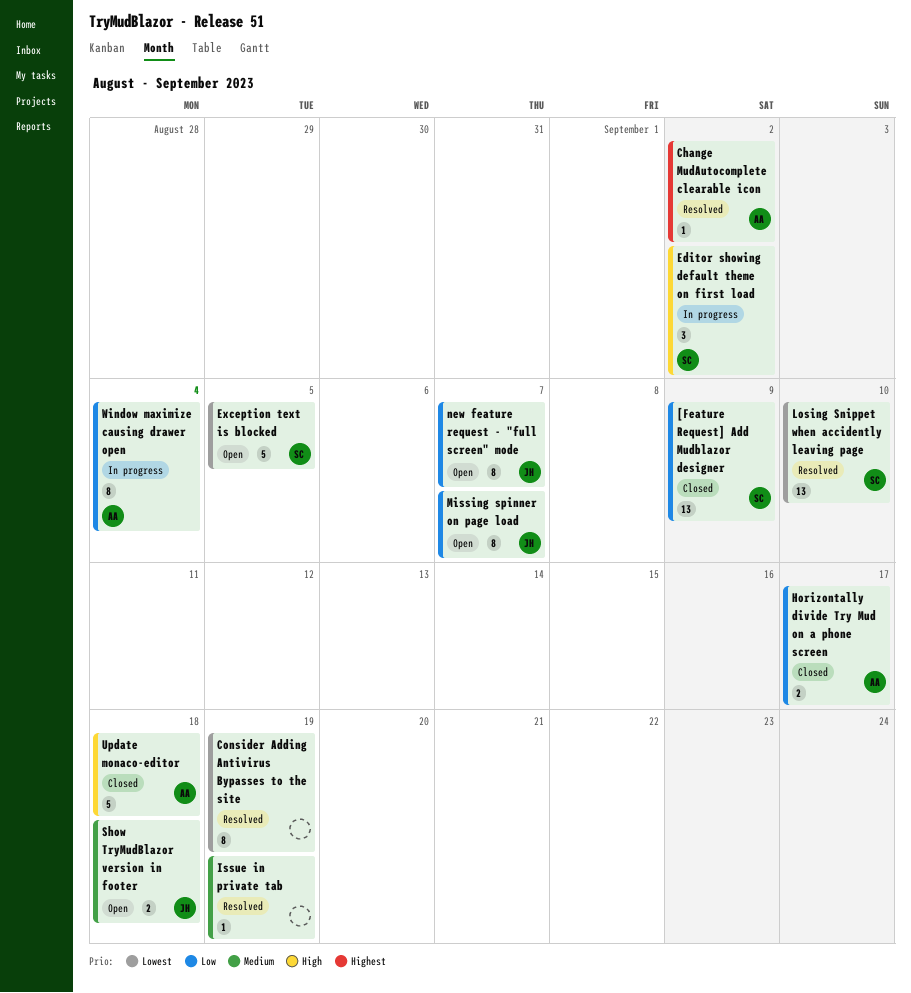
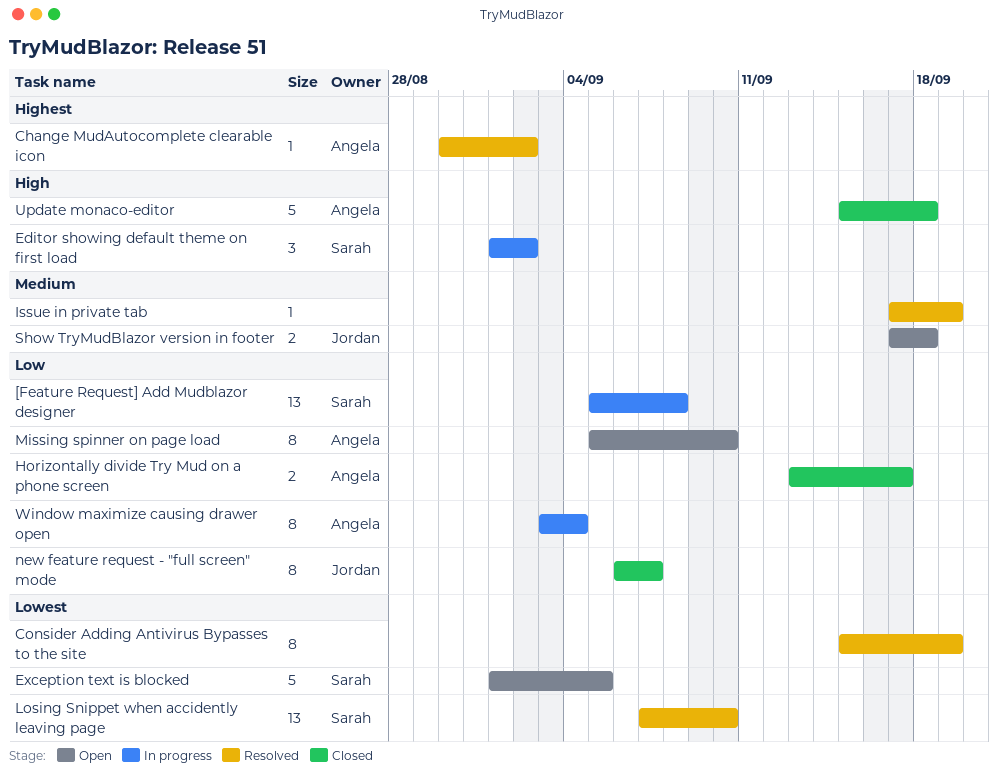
[Feature Request] Add Mudblazor designer, status: Closed -> In progress
[Feature Request] Add Mudblazor designer, due: Sep 9 -> Sep 8
Missing spinner on page load, owner: Jordan -> Angela
Missing spinner on page load, due: Sep 7 -> Sep 10
new feature request - "full screen" mode, status: Open -> Closed

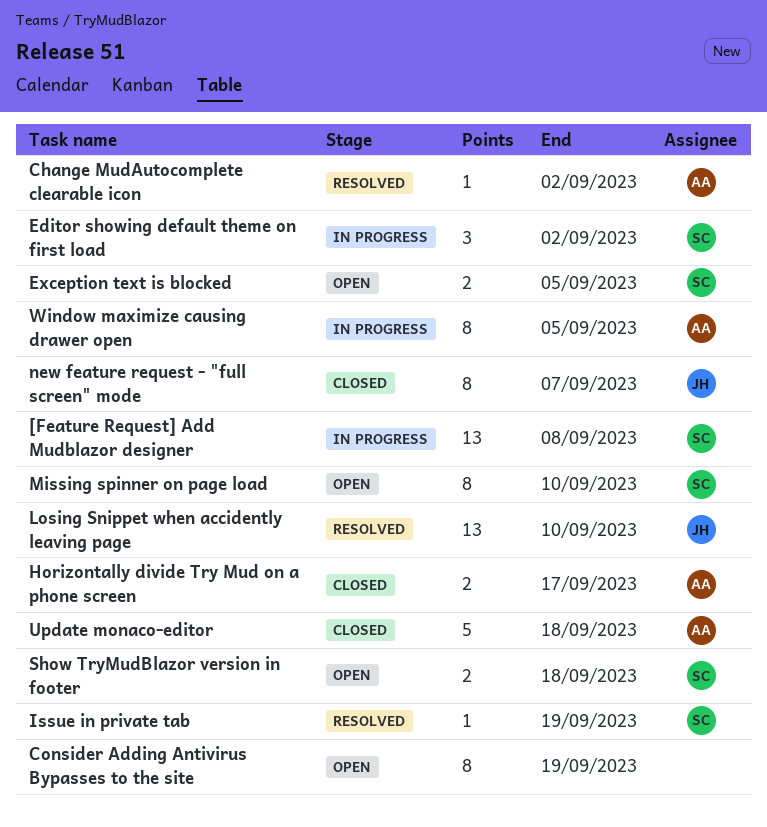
Consider Adding Antivirus Bypasses to the site, status: Resolved -> Open
Exception text is blocked, estimate: 5 -> 2
Issue in private tab, owner: none -> Sarah
Losing Snippet when accidently leaving page, owner: Sarah -> Jordan
Missing spinner on page load, owner: Angela -> Sarah
Show TryMudBlazor version in footer, owner: Jordan -> Sarah
Window maximize causing drawer open, due: Sep 4 -> Sep 5

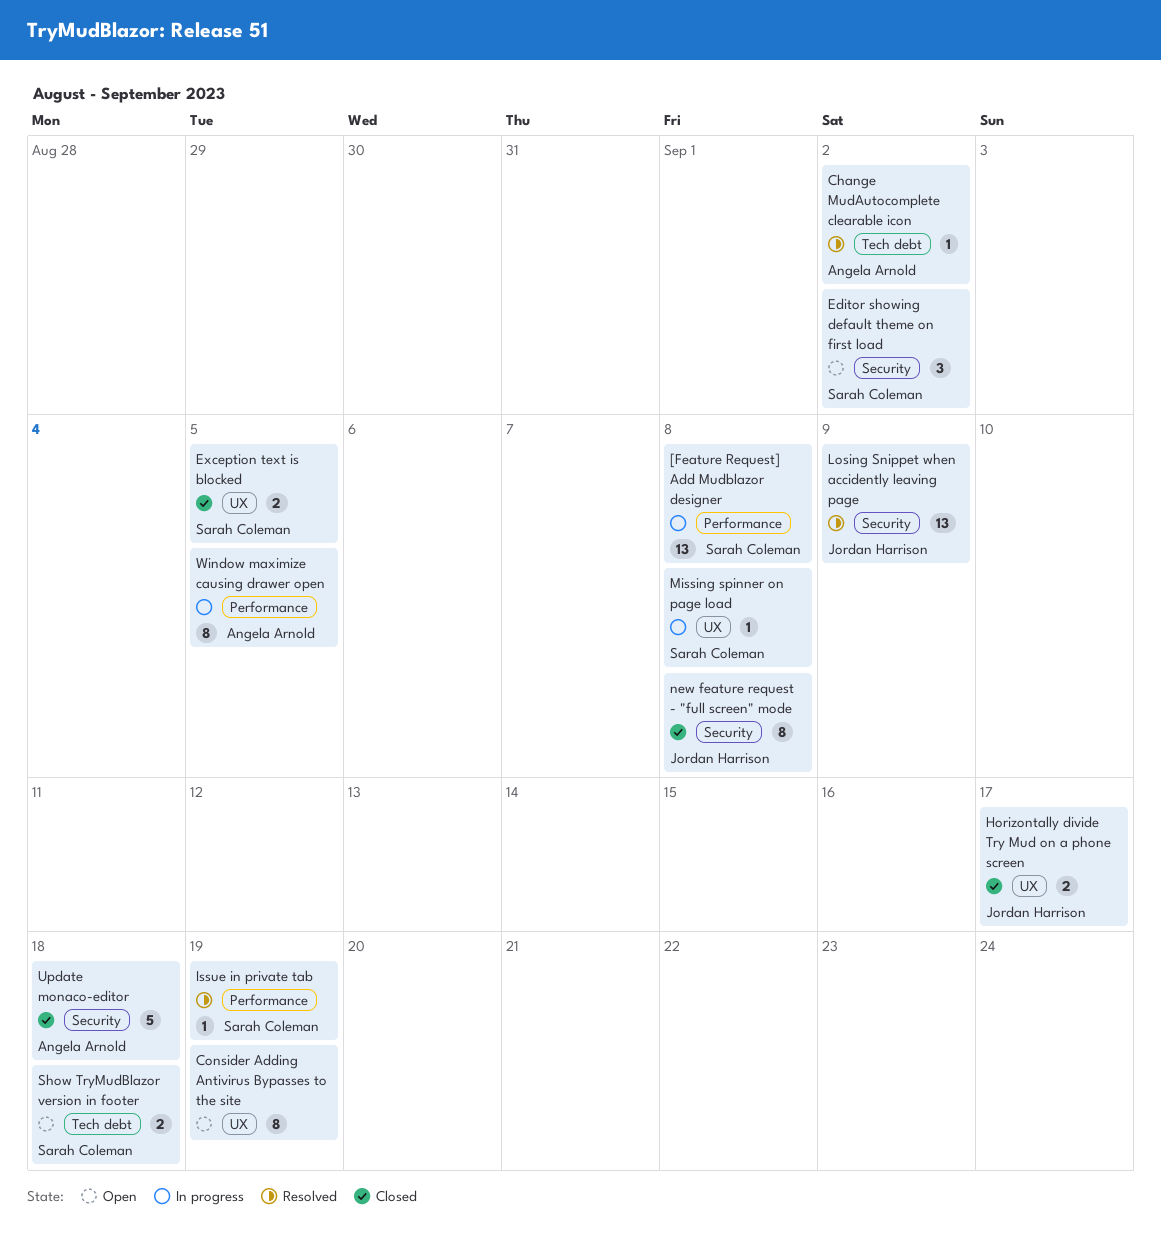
Editor showing default theme on first load, status: In progress -> Open
Exception text is blocked, status: Open -> Closed
Horizontally divide Try Mud on a phone screen, owner: Angela Arnold -> Jordan Harrison
Losing Snippet when accidently leaving page, due: Sep 10 -> Sep 9
Missing spinner on page load, status: Open -> In progress
Missing spinner on page load, estimate: 8 -> 1
Missing spinner on page load, due: Sep 10 -> Sep 8
new feature request - "full screen" mode, due: Sep 7 -> Sep 8

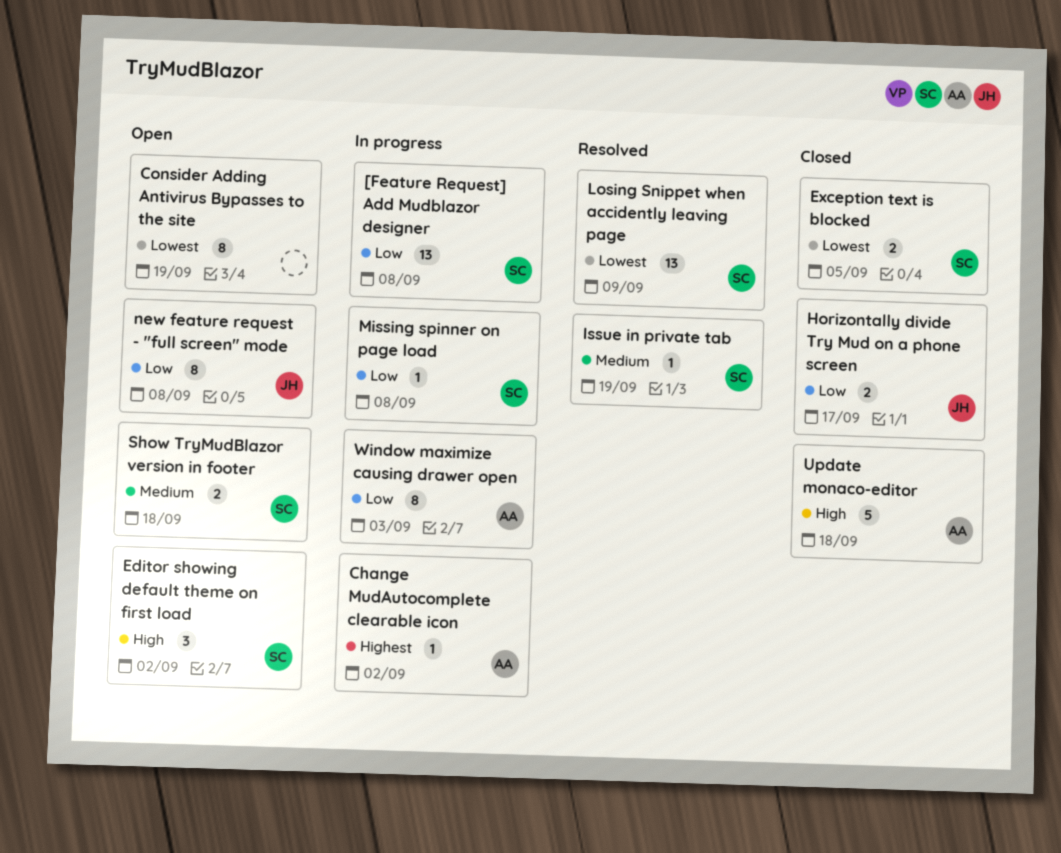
Change MudAutocomplete clearable icon, status: Resolved -> In progress
Losing Snippet when accidently leaving page, owner: Jordan Harrison -> Sarah Coleman
new feature request - "full screen" mode, status: Closed -> Open
Window maximize causing drawer open, due: Sep 5 -> Sep 3

